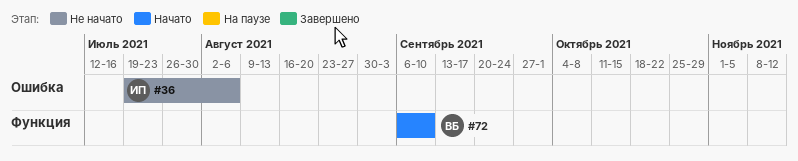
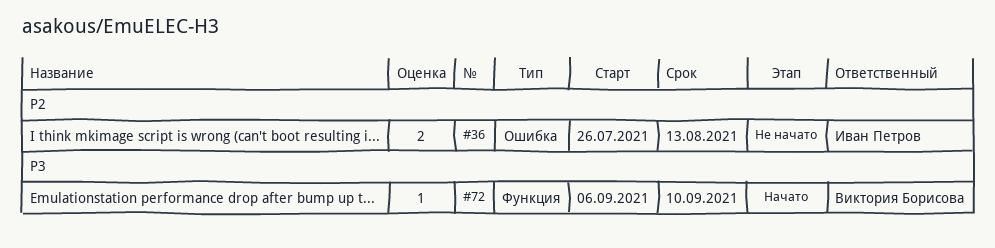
#36, start: Jul 19 -> Jul 26
#36, due: Aug 6 -> Aug 13

